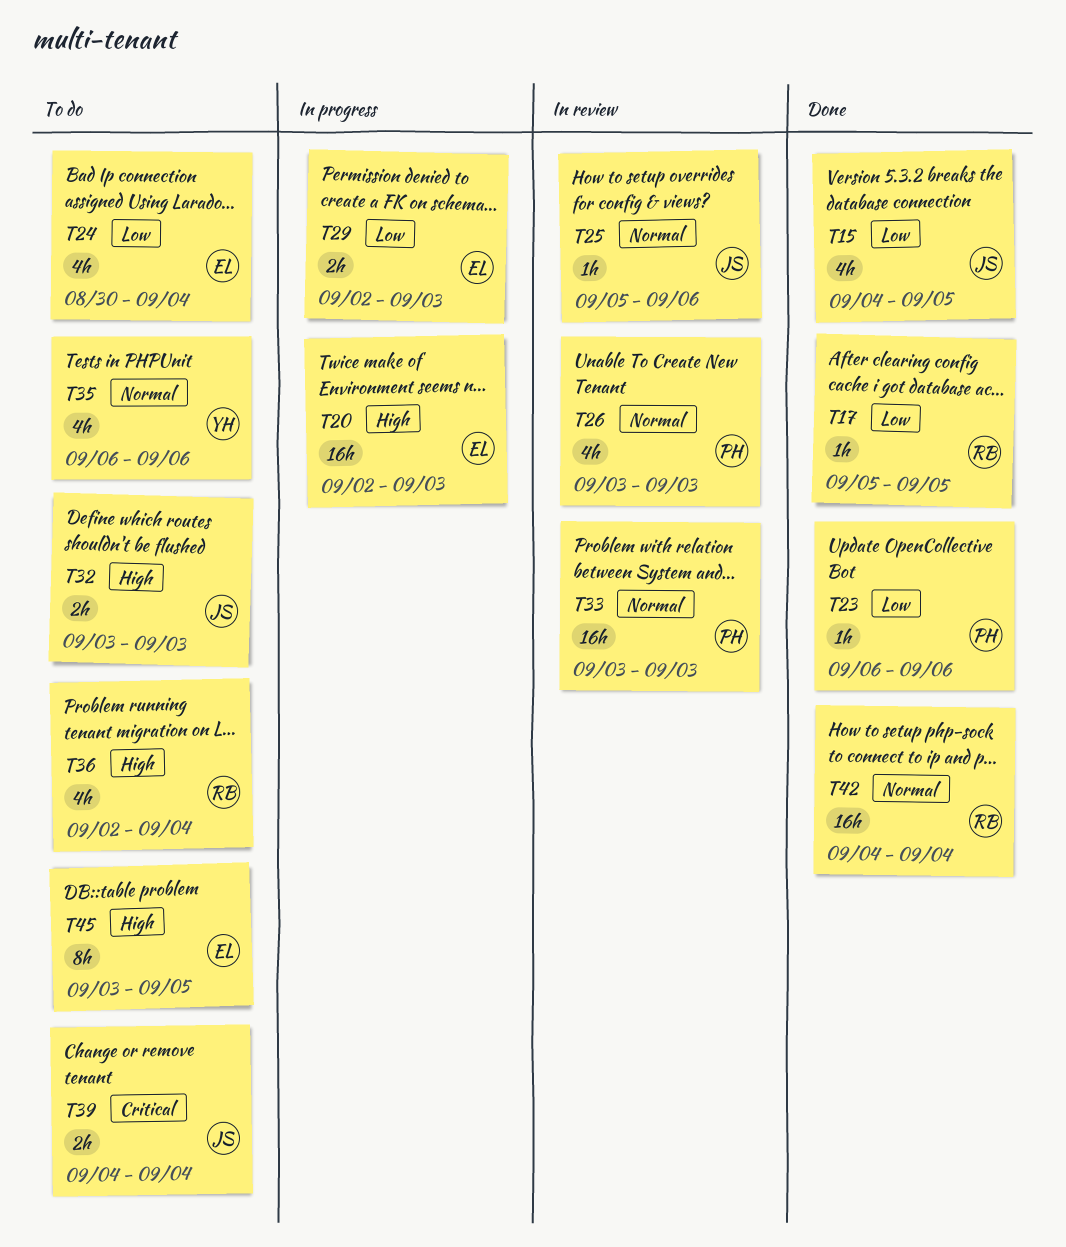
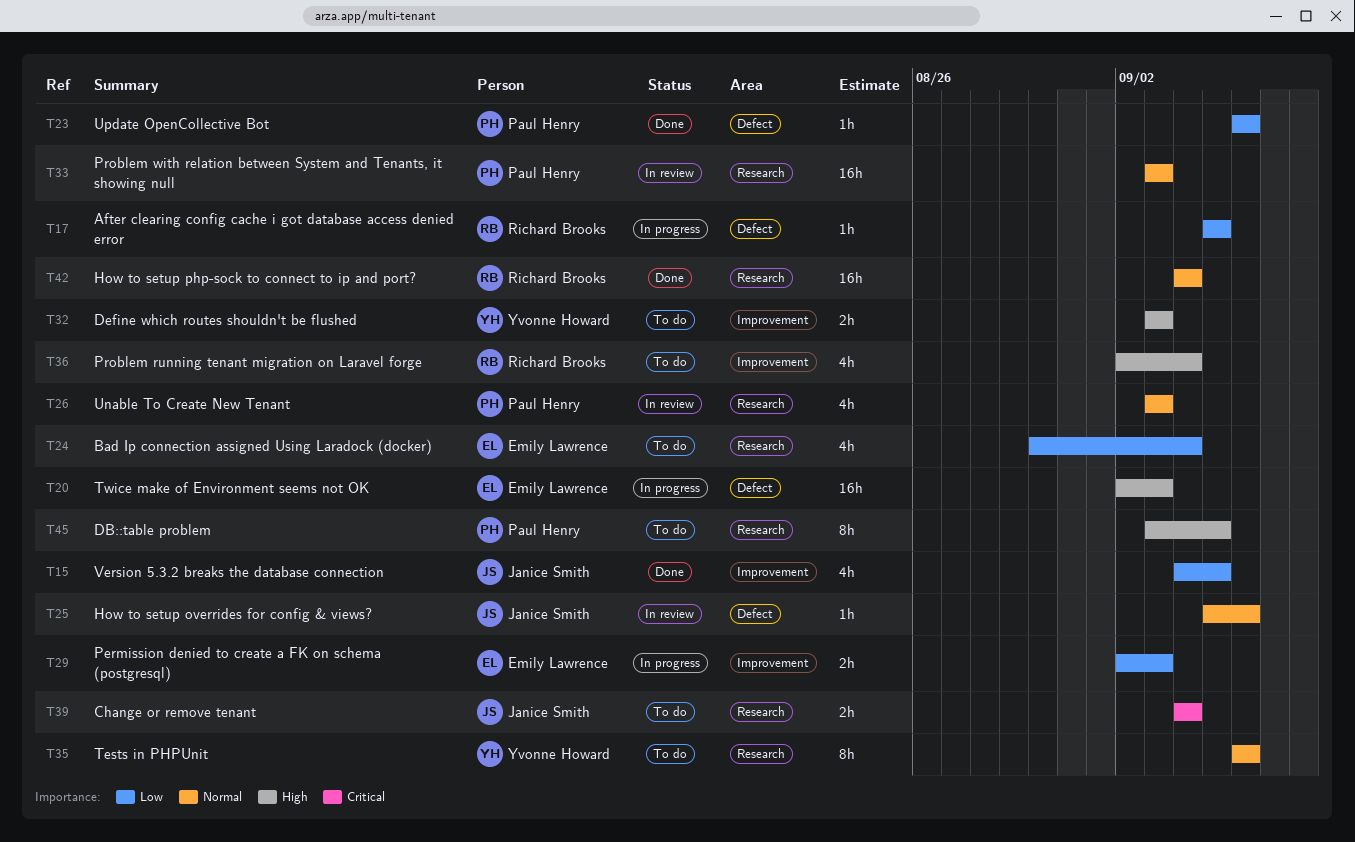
T17, status: Done -> In progress
T32, owner: Janice Smith -> Yvonne Howard
T35, estimate: 4h -> 8h
T45, owner: Emily Lawrence -> Paul Henry

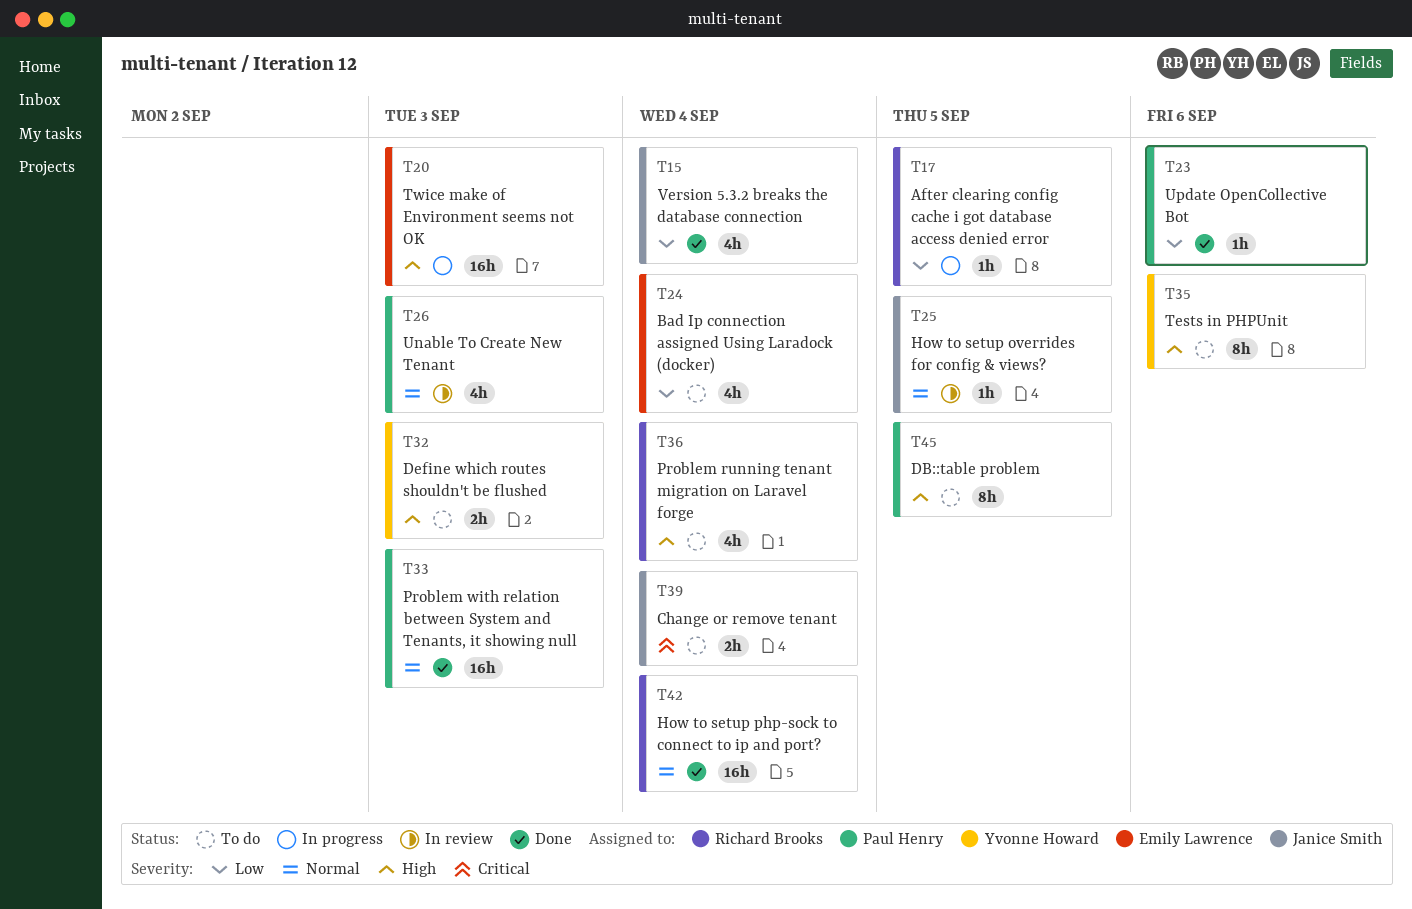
T15, due: Sep 5 -> Sep 4
T25, due: Sep 6 -> Sep 5
T29: present -> none
T33, status: In review -> Done
T35, priority: Normal -> High

